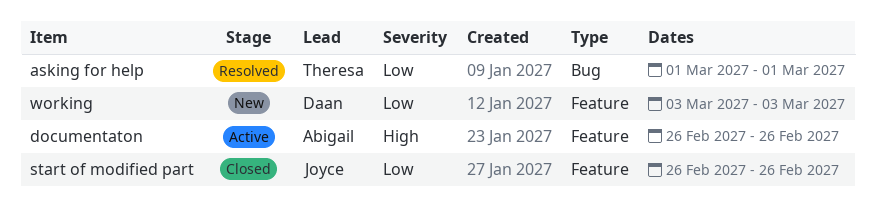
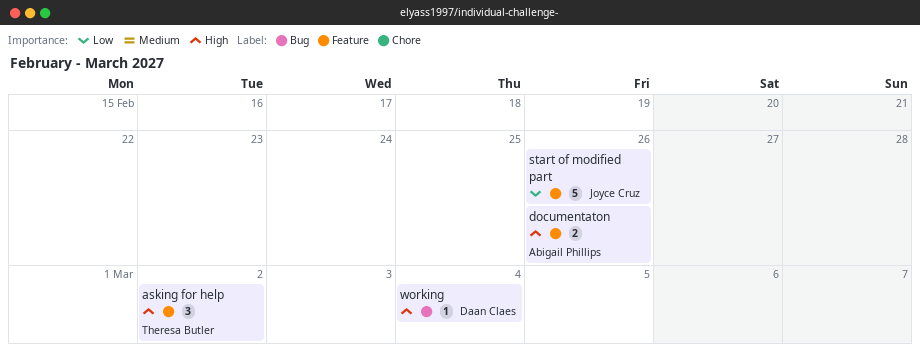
asking for help, priority: Low -> High
asking for help, label: Bug -> Feature
asking for help, due: Mar 1 -> Mar 2
working, priority: Low -> High
working, label: Feature -> Bug
working, due: Mar 3 -> Mar 4

